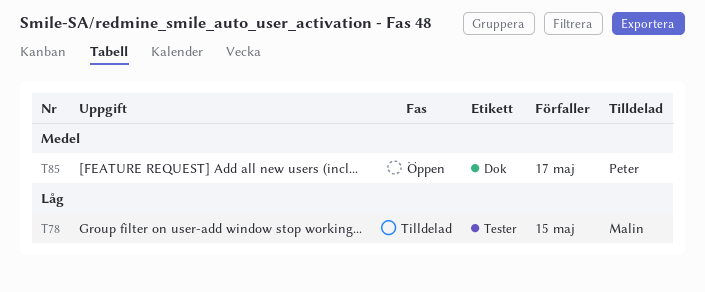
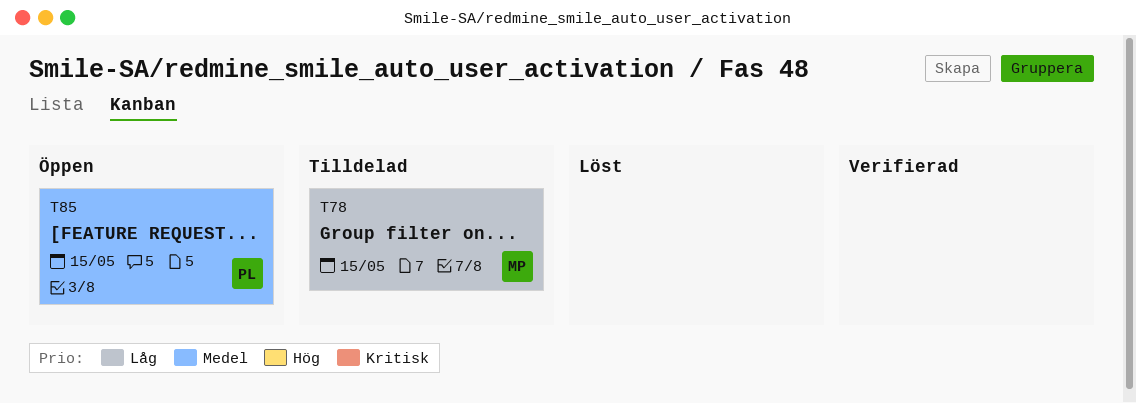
T85, due: May 17 -> May 15

